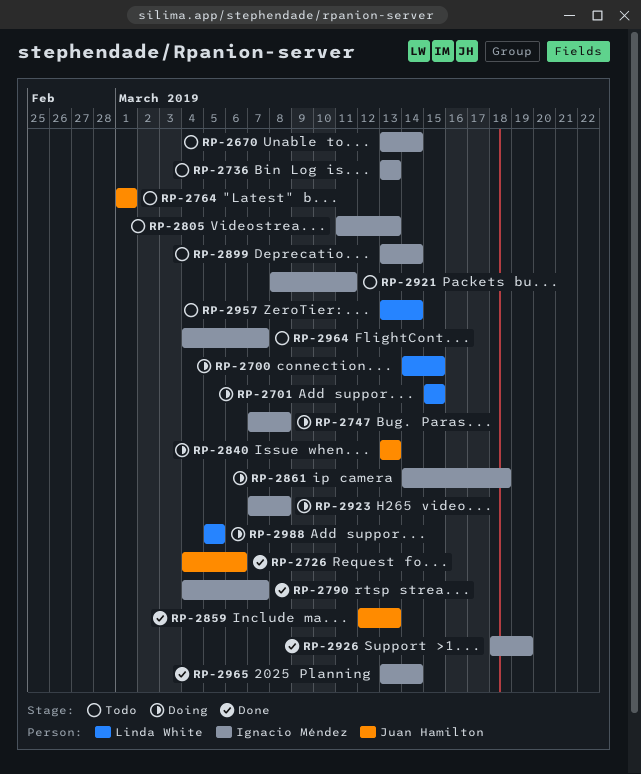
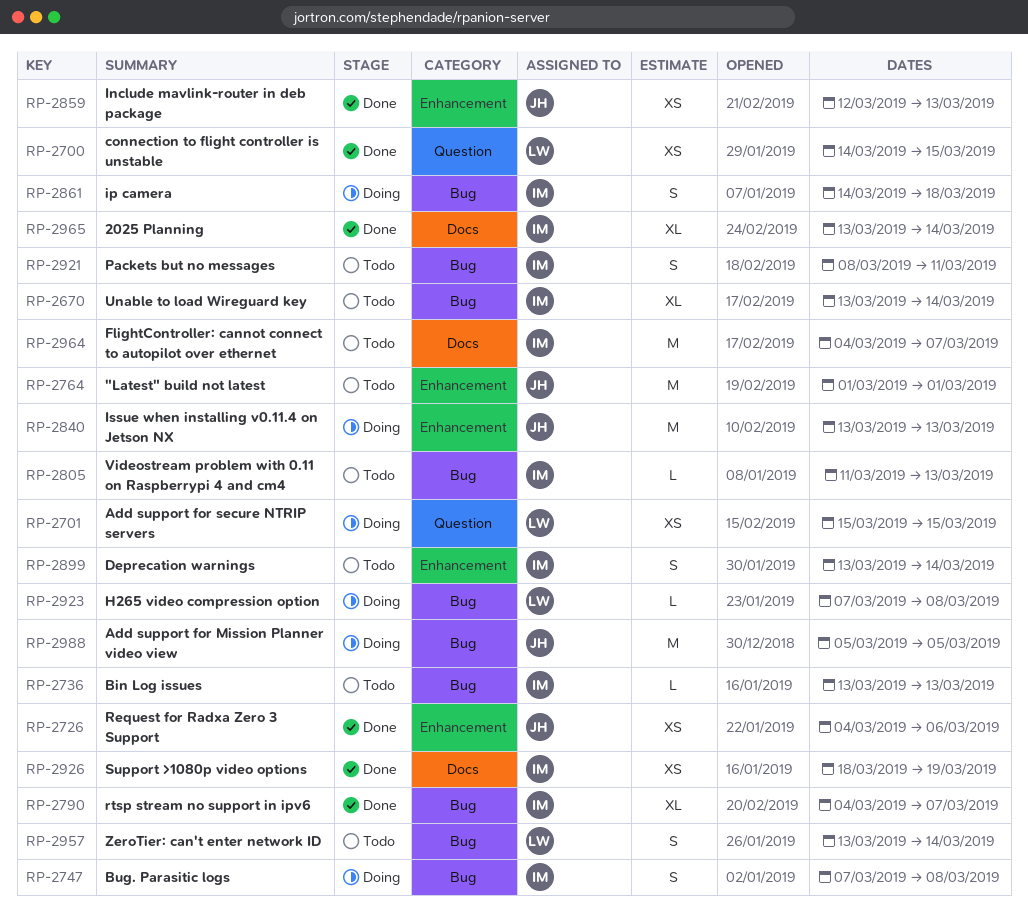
RP-2700, status: Doing -> Done
RP-2923, owner: Ignacio Méndez -> Linda White
RP-2988, owner: Linda White -> Juan Hamilton

